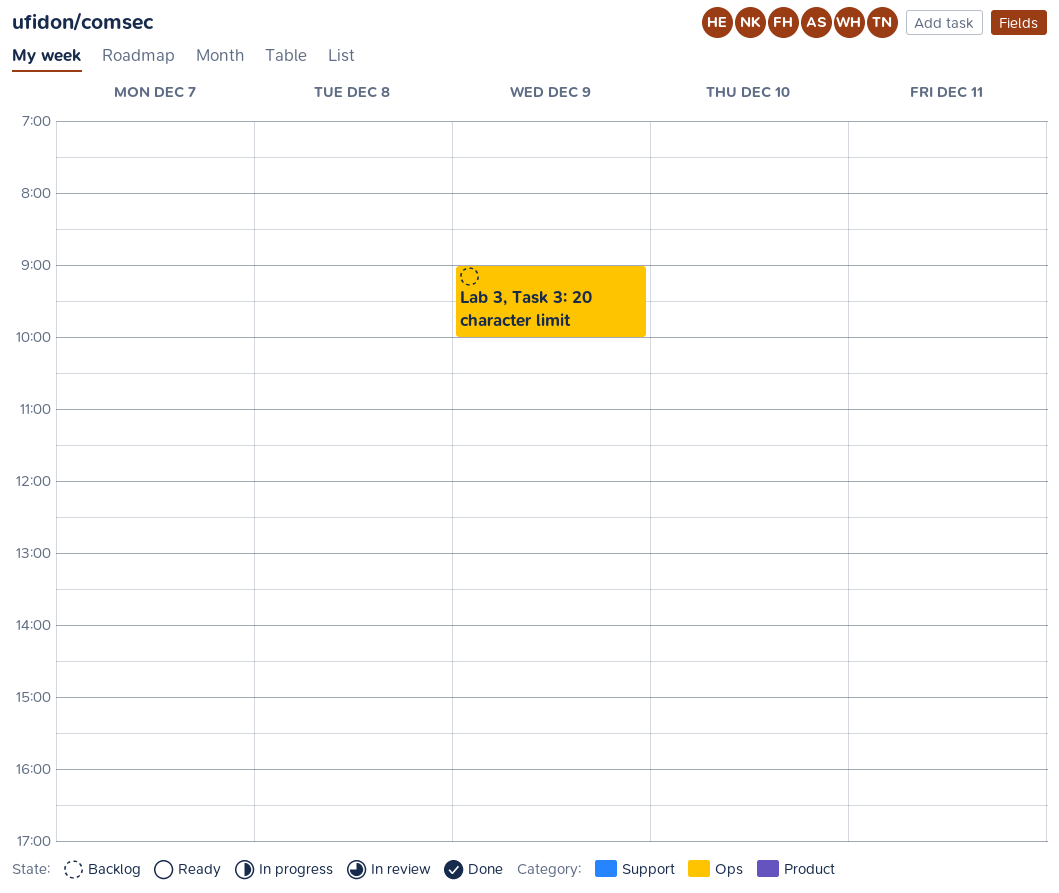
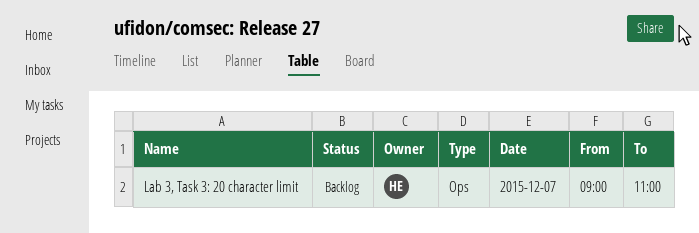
Lab 3, Task 3: 20 character limit, day: Dec 9 -> Dec 7
Lab 3, Task 3: 20 character limit, ends: 10:00 -> 11:00

